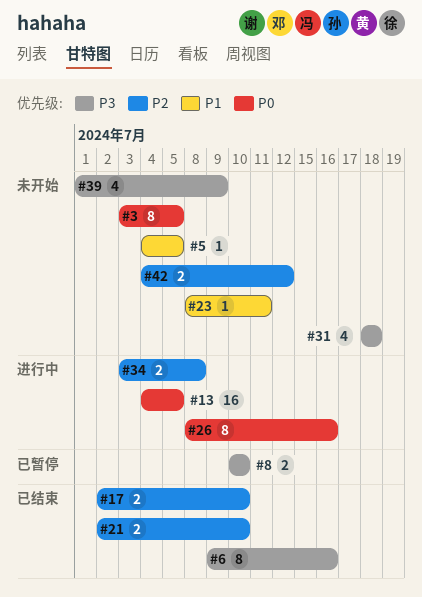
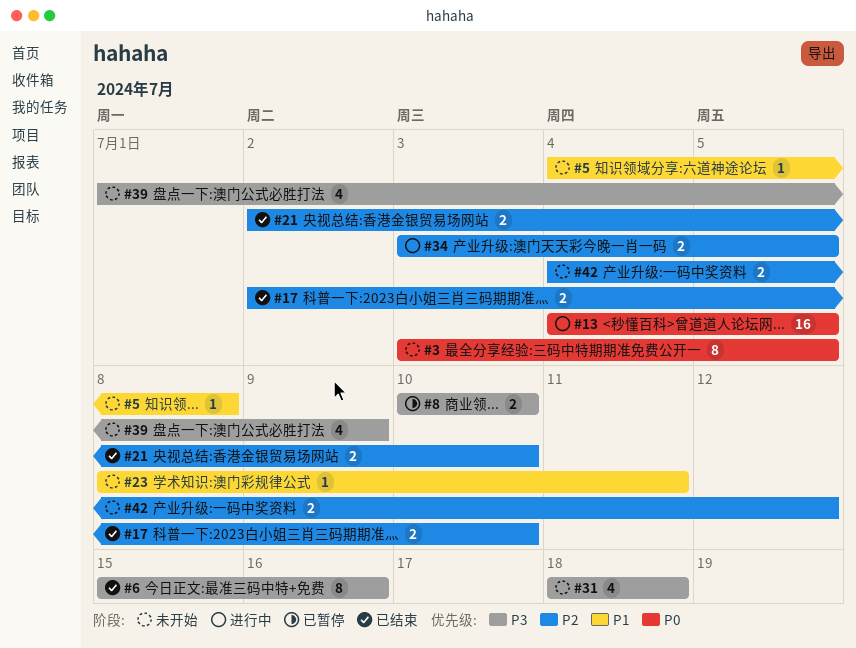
#5, due: Jul 5 -> Jul 8
#6, start: Jul 9 -> Jul 15
#26: present -> none
#34, due: Jul 8 -> Jul 5

